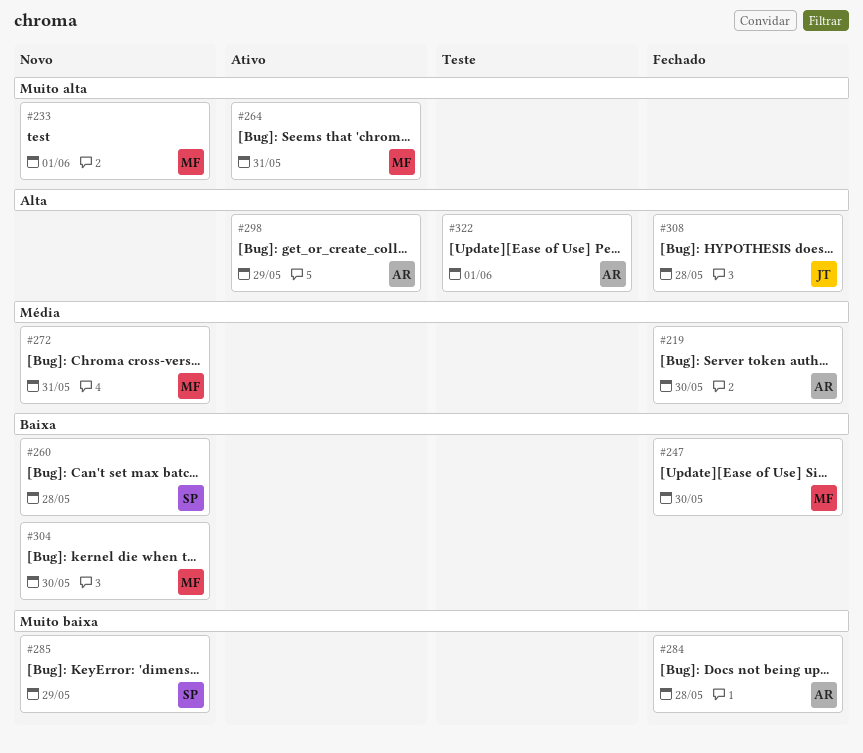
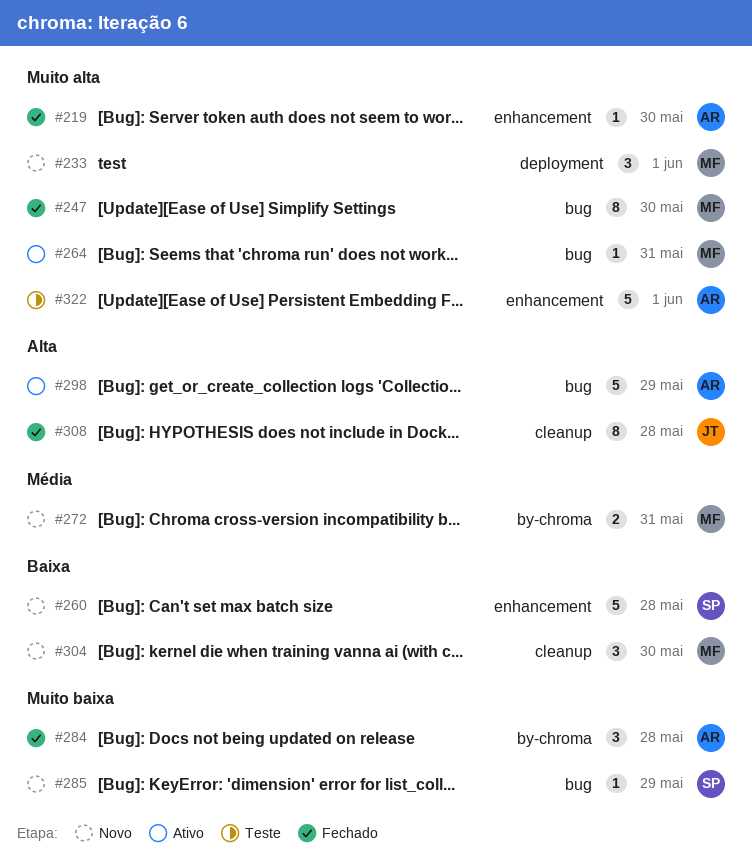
#219, priority: Média -> Muito alta
#247, priority: Baixa -> Muito alta
#322, priority: Alta -> Muito alta

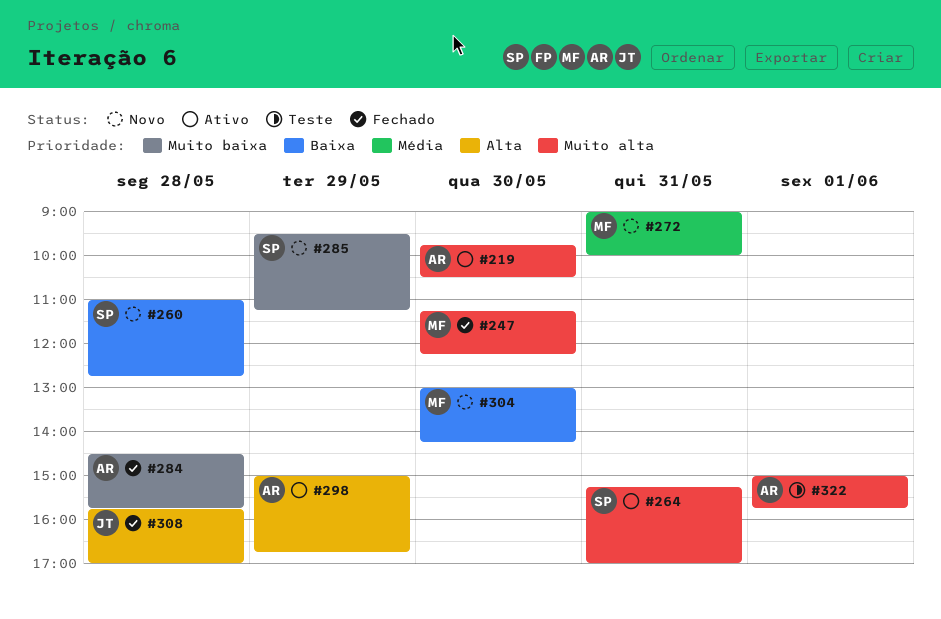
#219, status: Fechado -> Ativo
#233: present -> none
#264, owner: MF -> SP

